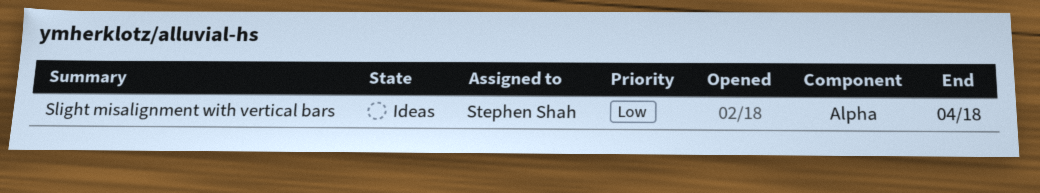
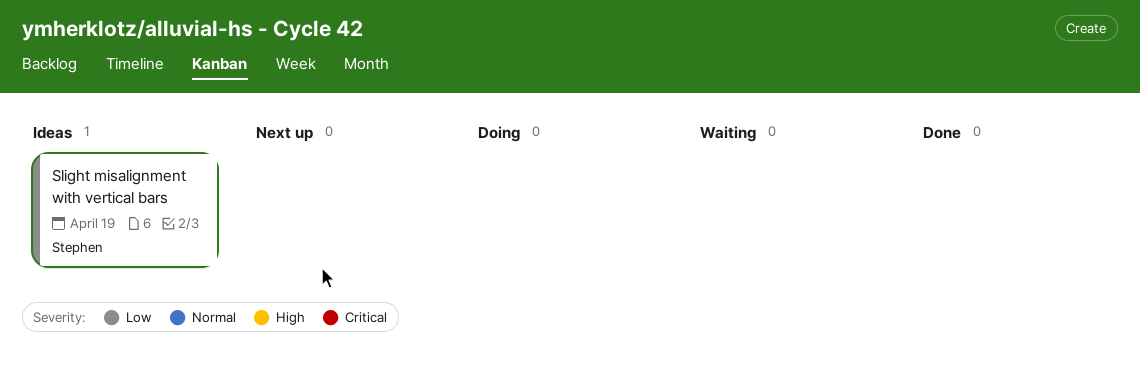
Slight misalignment with vertical bars, due: Apr 18 -> Apr 19

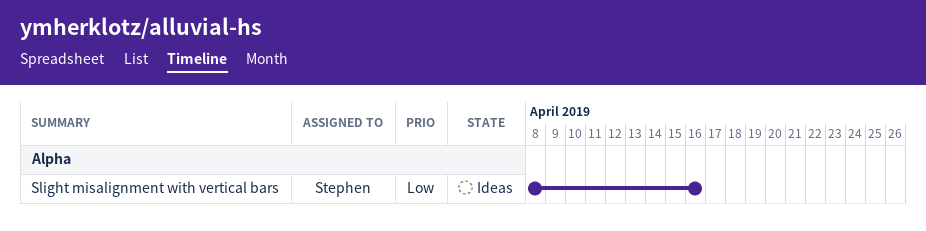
Slight misalignment with vertical bars, due: Apr 19 -> Apr 16

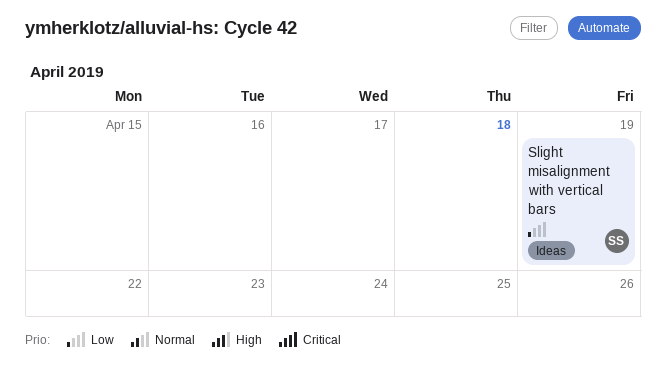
Slight misalignment with vertical bars, due: Apr 16 -> Apr 19

